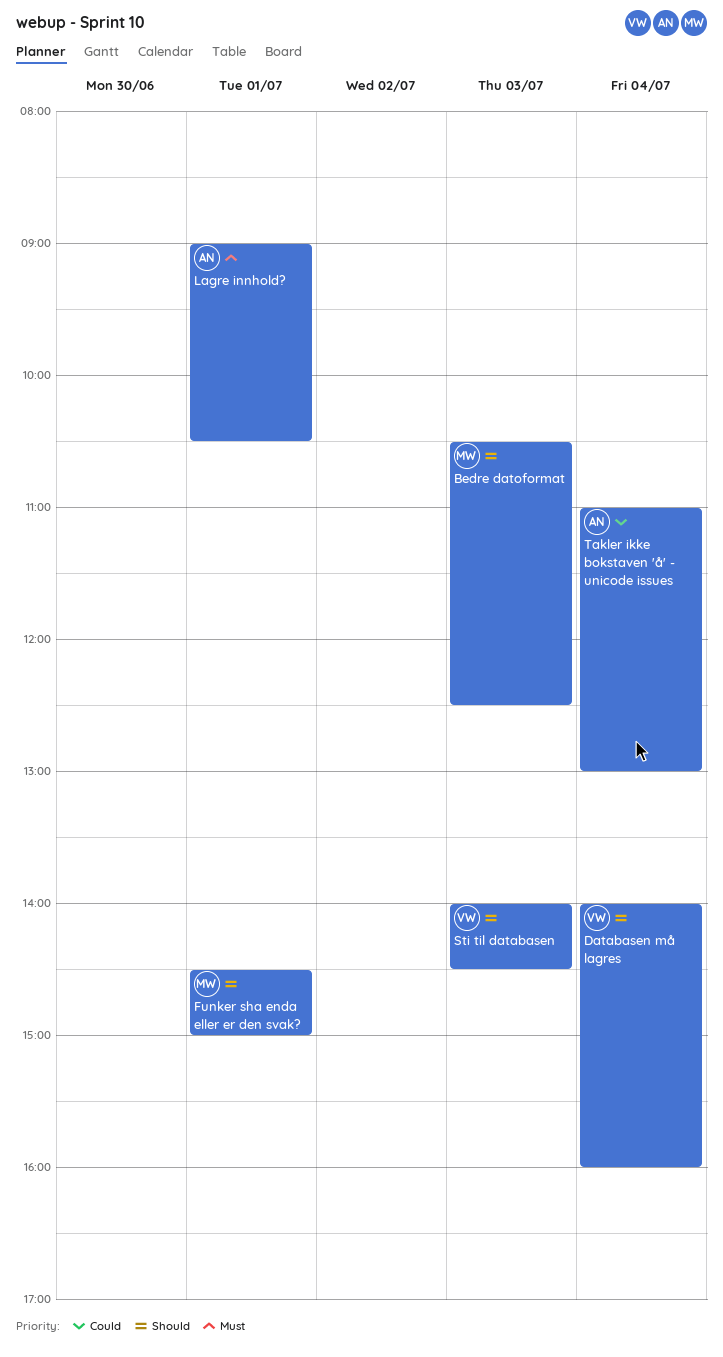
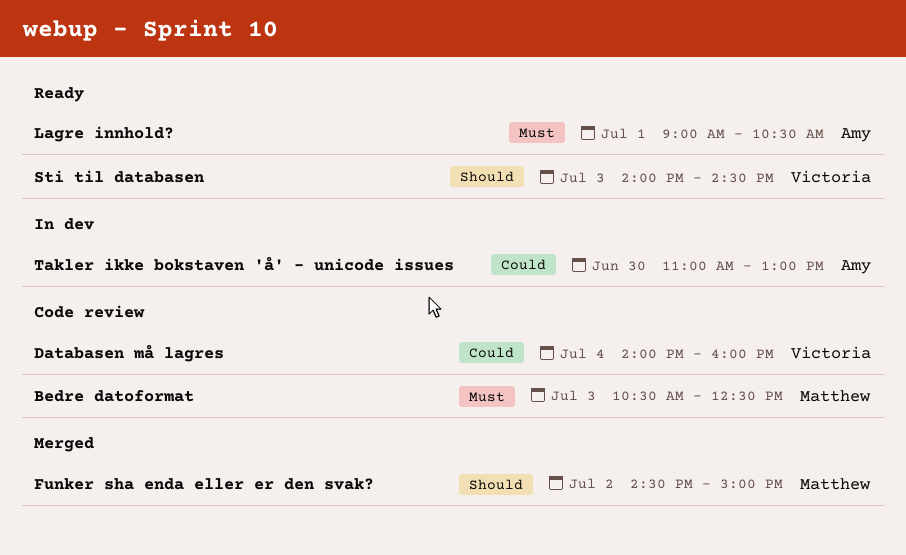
Bedre datoformat, priority: Should -> Must
Databasen må lagres, priority: Should -> Could
Funker sha enda eller er den svak?, day: Jul 1 -> Jul 2
Takler ikke bokstaven 'å' - unicode issues, day: Jul 4 -> Jun 30

